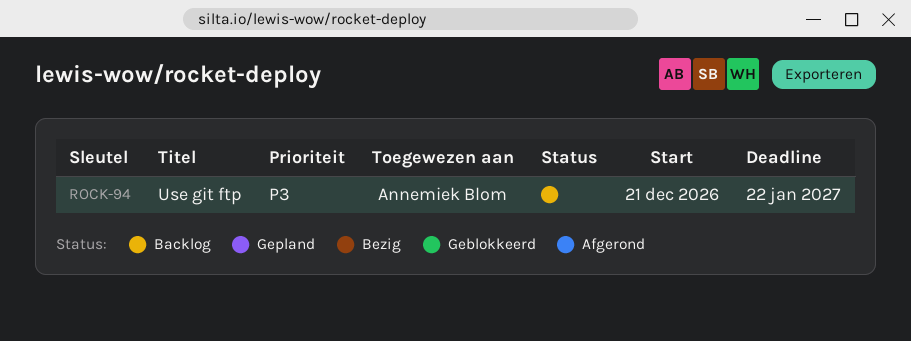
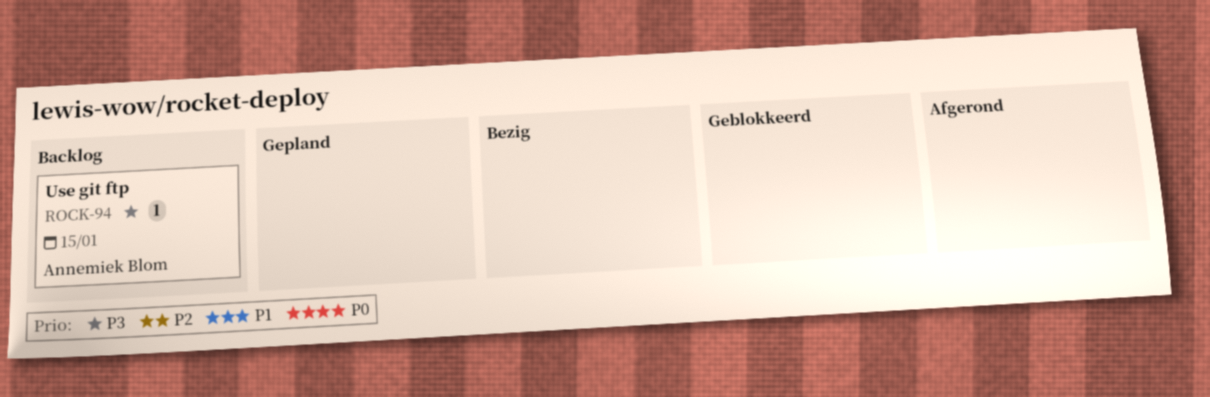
ROCK-94, due: Jan 22 -> Jan 15

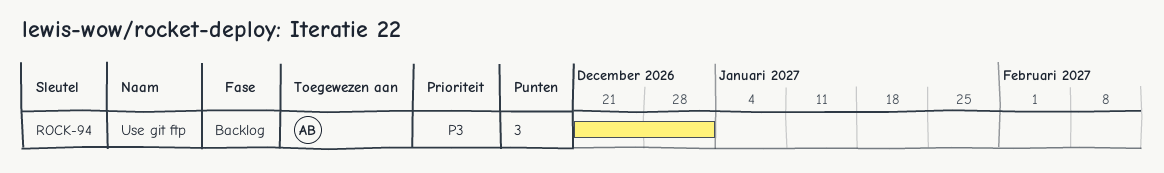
ROCK-94, estimate: 1 -> 3
ROCK-94, due: Jan 15 -> Jan 1

